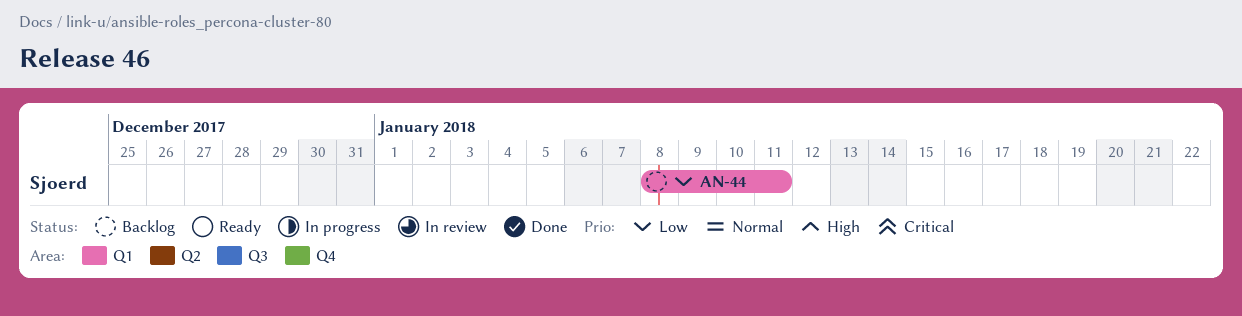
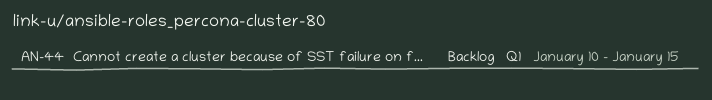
AN-44, start: Jan 8 -> Jan 10
AN-44, due: Jan 11 -> Jan 15

